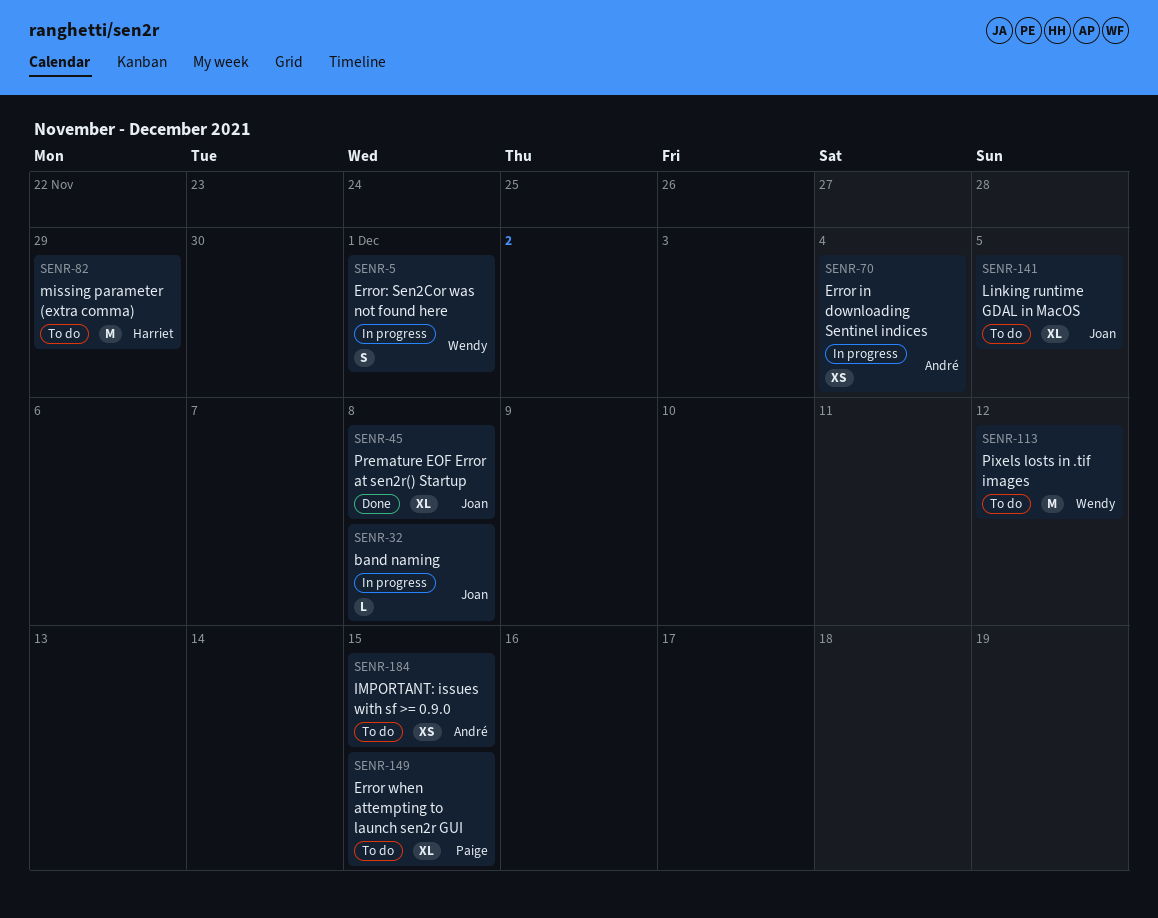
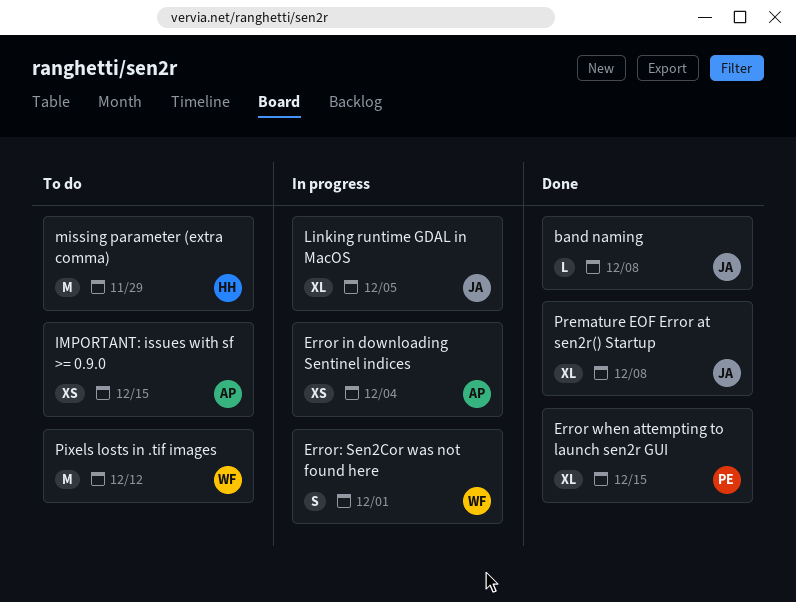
band naming, status: In progress -> Done
Error when attempting to launch sen2r GUI, status: To do -> Done
Linking runtime GDAL in MacOS, status: To do -> In progress

